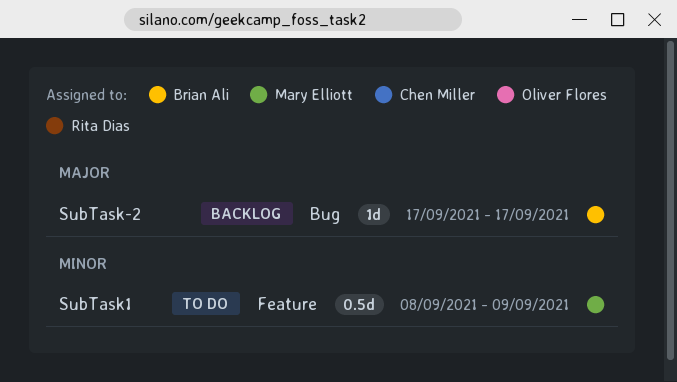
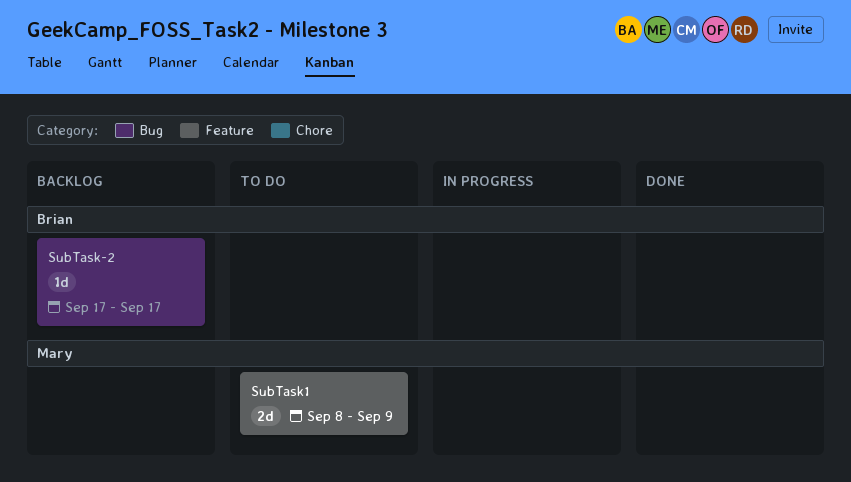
SubTask1, estimate: 0.5d -> 2d

